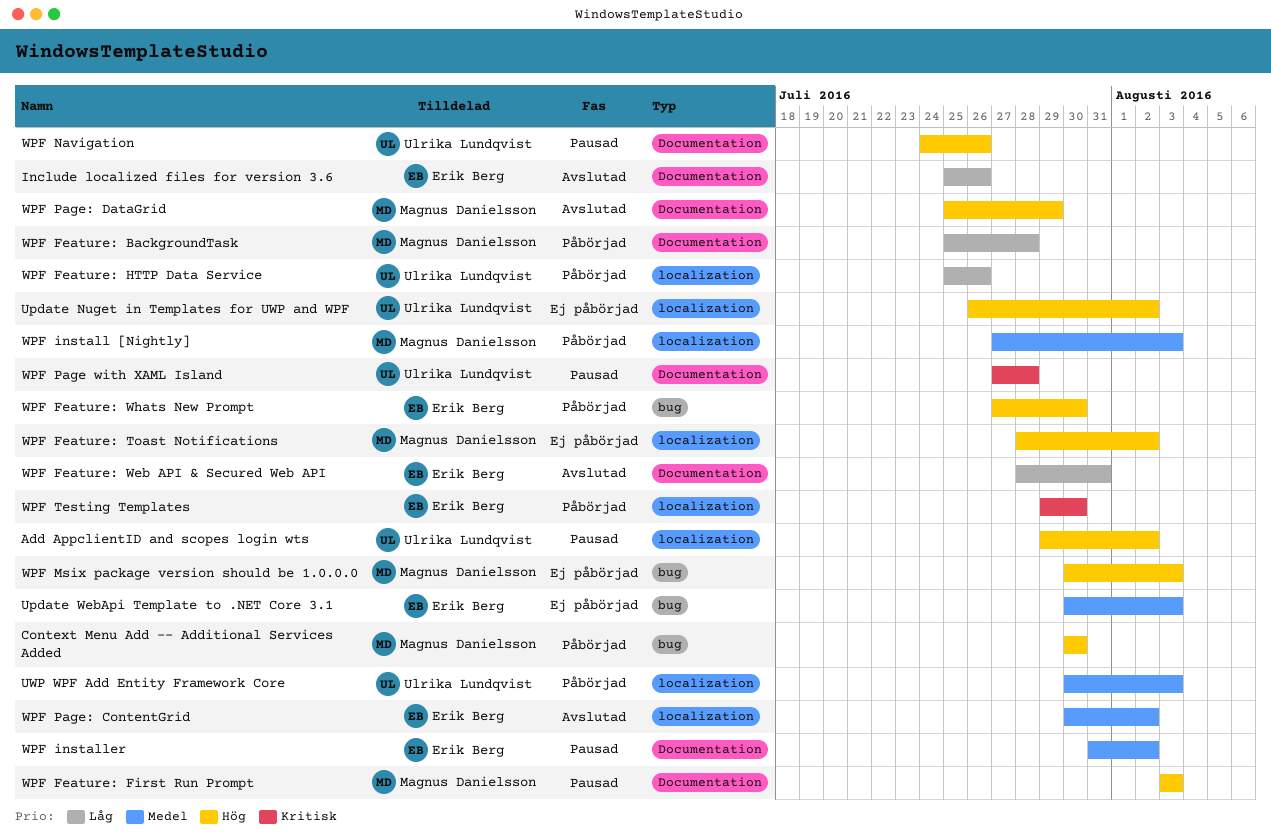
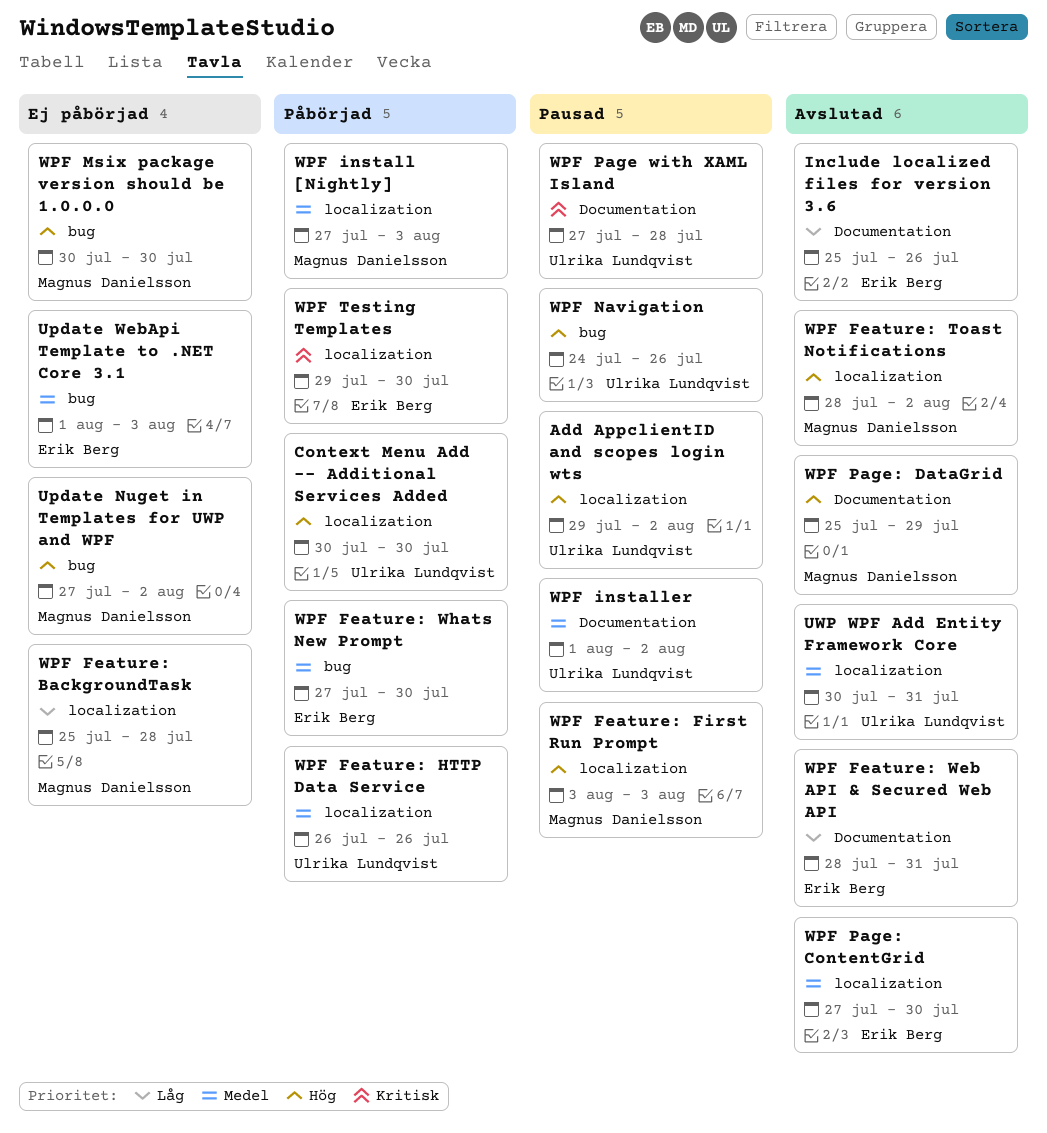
Context Menu Add -- Additional Services Added, owner: Magnus Danielsson -> Ulrika Lundqvist
Context Menu Add -- Additional Services Added, label: bug -> localization
Update Nuget in Templates for UWP and WPF, owner: Ulrika Lundqvist -> Magnus Danielsson
Update Nuget in Templates for UWP and WPF, label: localization -> bug
Update Nuget in Templates for UWP and WPF, start: Jul 26 -> Jul 27
Update WebApi Template to .NET Core 3.1, start: Jul 30 -> Aug 1
UWP WPF Add Entity Framework Core, status: Påbörjad -> Avslutad
UWP WPF Add Entity Framework Core, due: Aug 3 -> Jul 31
WPF Feature: BackgroundTask, status: Påbörjad -> Ej påbörjad
WPF Feature: BackgroundTask, label: Documentation -> localization
WPF Feature: First Run Prompt, label: Documentation -> localization
WPF Feature: HTTP Data Service, priority: Låg -> Medel
WPF Feature: HTTP Data Service, start: Jul 25 -> Jul 26
WPF Feature: Toast Notifications, status: Ej påbörjad -> Avslutad
WPF Feature: Whats New Prompt, priority: Hög -> Medel
WPF installer, owner: Erik Berg -> Ulrika Lundqvist
WPF installer, start: Jul 31 -> Aug 1
WPF Msix package version should be 1.0.0.0, due: Aug 3 -> Jul 30
WPF Navigation, label: Documentation -> bug
WPF Page: ContentGrid, start: Jul 30 -> Jul 27
WPF Page: ContentGrid, due: Aug 2 -> Jul 30

